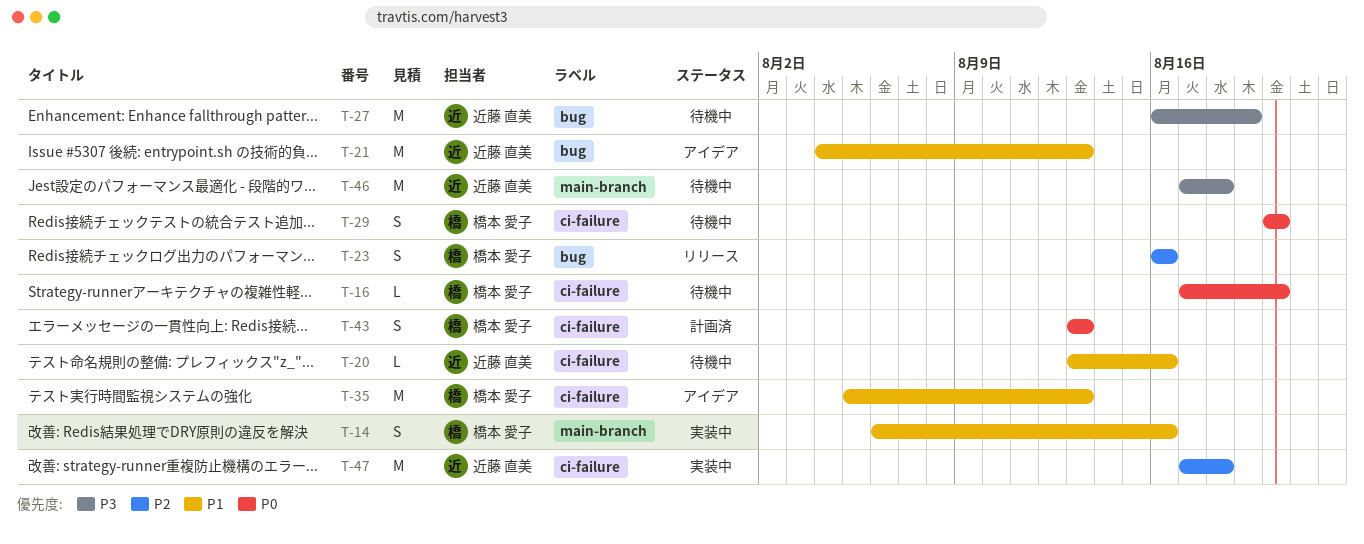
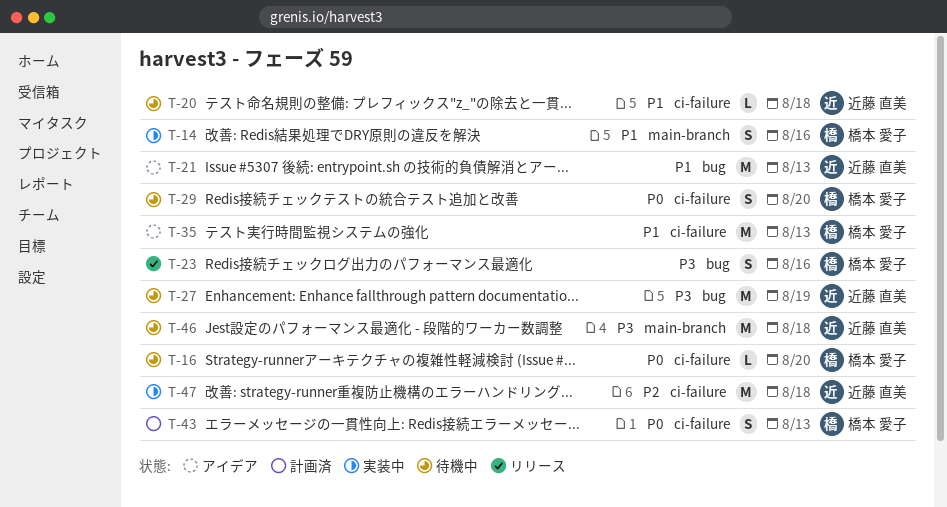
T-20, due: Aug 16 -> Aug 18
T-23, priority: P2 -> P3

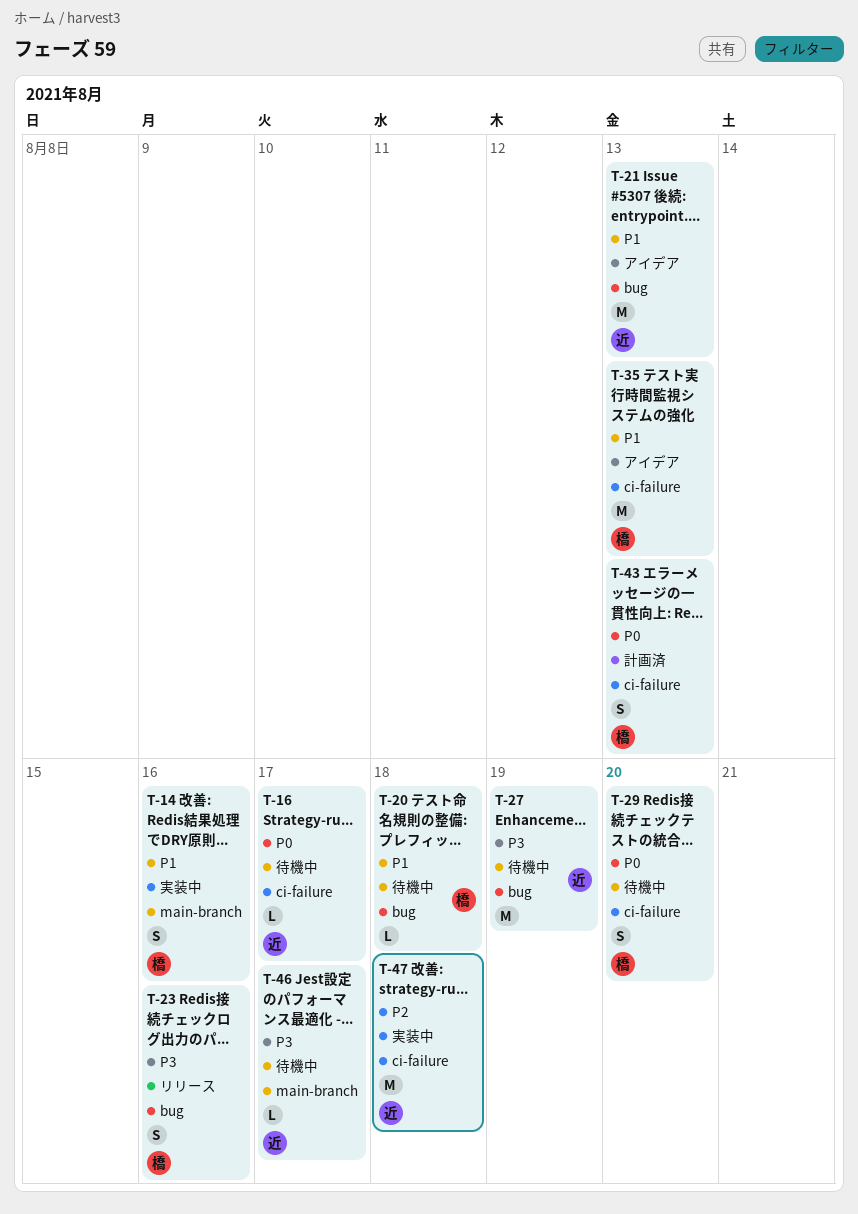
T-16, owner: 橋本 愛子 -> 近藤 直美
T-16, due: Aug 20 -> Aug 17
T-20, owner: 近藤 直美 -> 橋本 愛子
T-20, label: ci-failure -> bug
T-46, estimate: M -> L
T-46, due: Aug 18 -> Aug 17

